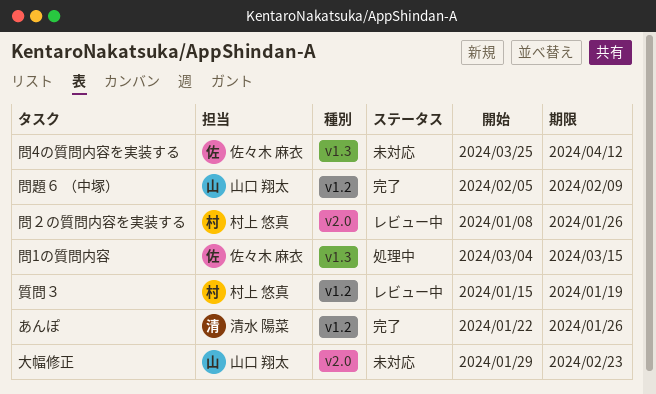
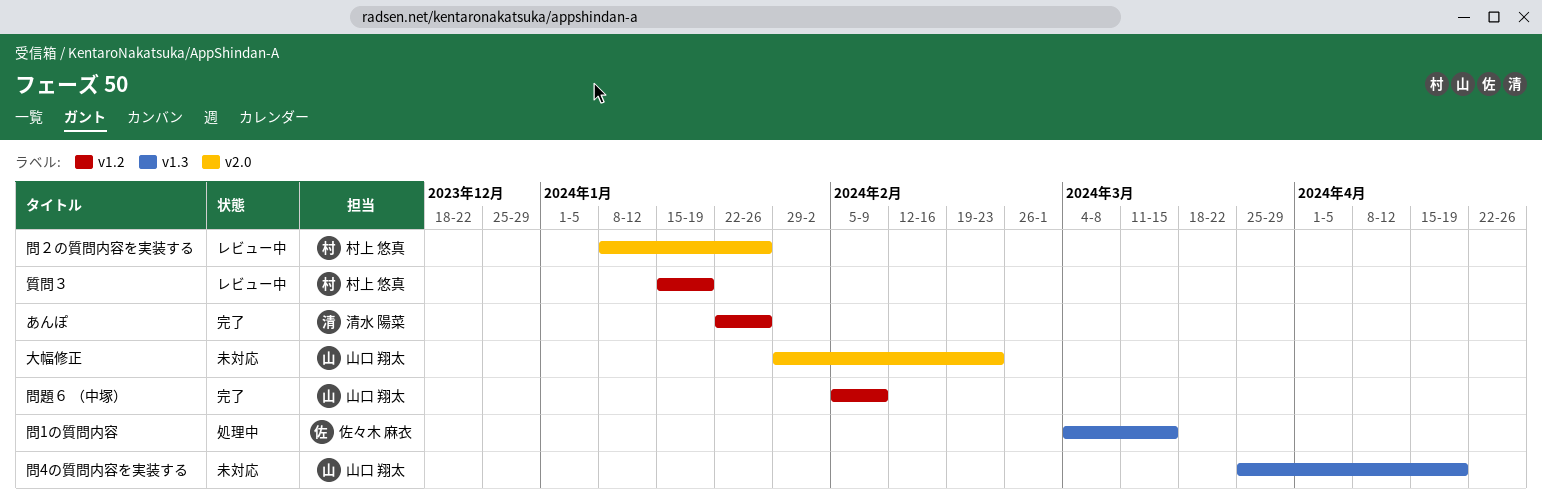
問4の質問内容を実装する, owner: 佐々木 麻衣 -> 山口 翔太
問4の質問内容を実装する, due: Apr 12 -> Apr 19

